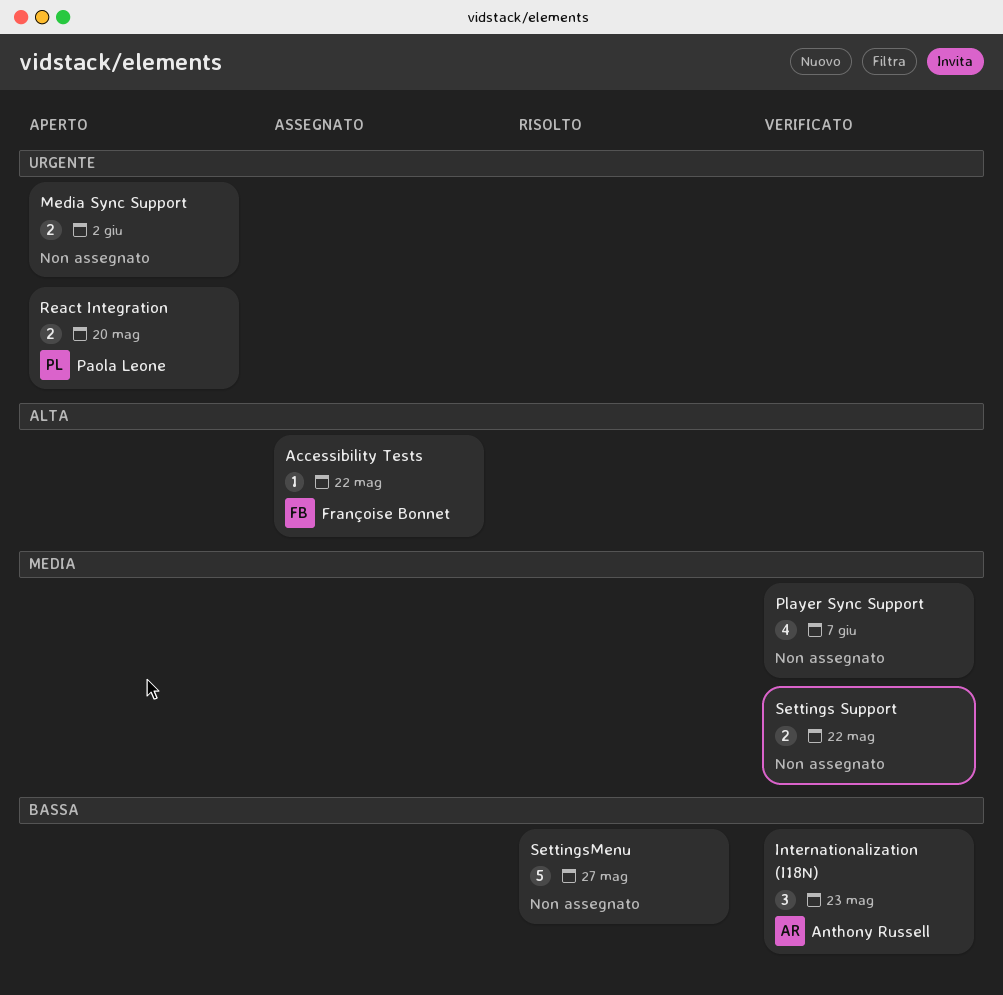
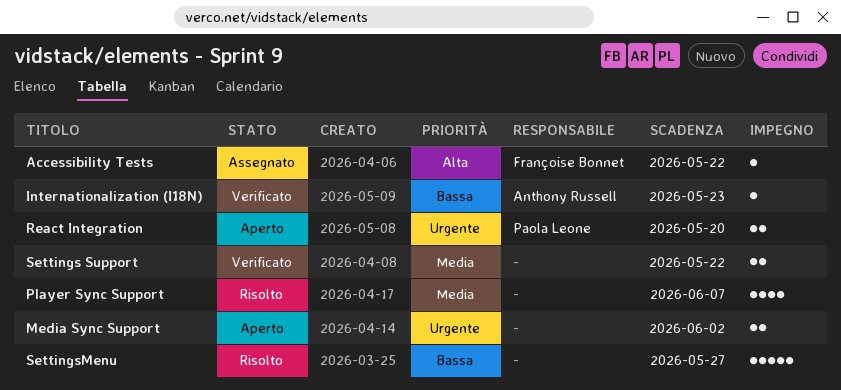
Internationalization (I18N), estimate: 3 -> 1
Player Sync Support, status: Verificato -> Risolto

